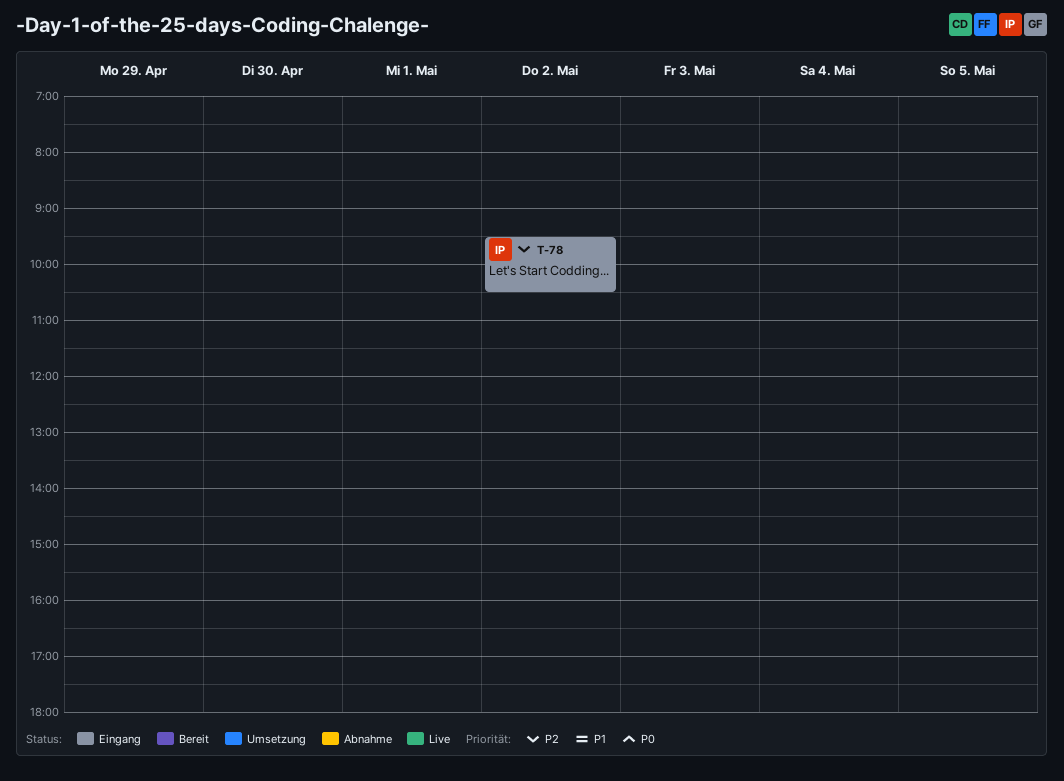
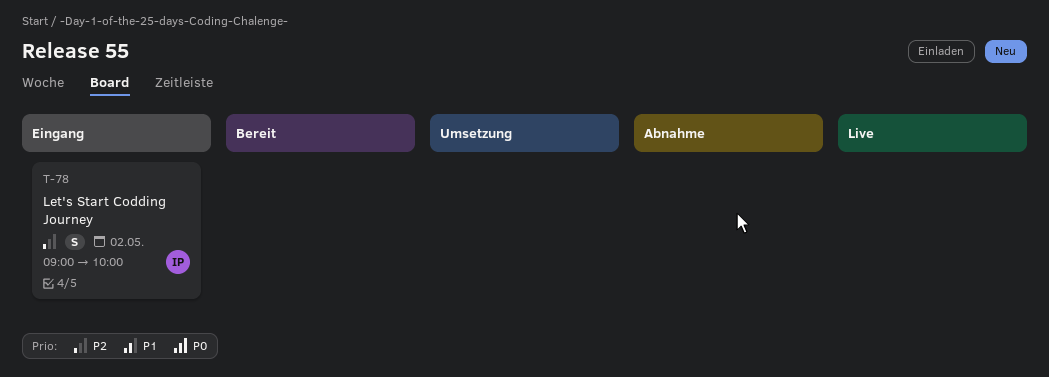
T-78, begins: 09:30 -> 09:00
T-78, ends: 10:30 -> 10:00

